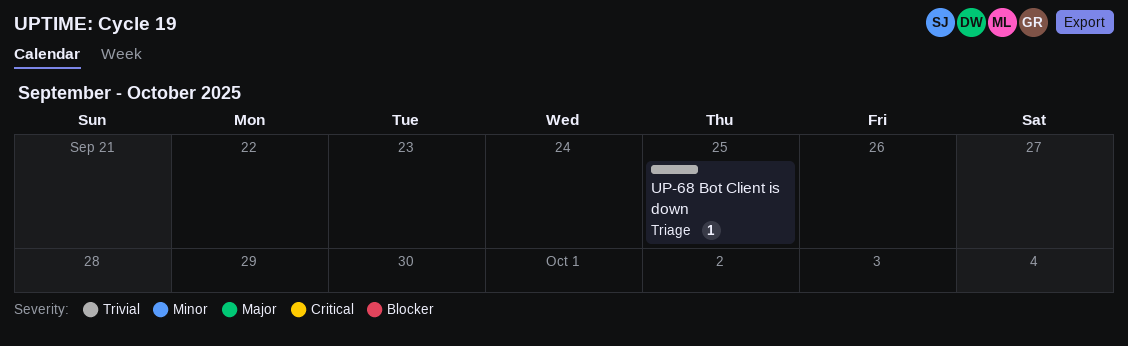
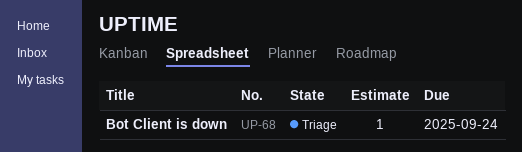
UP-68, due: Sep 25 -> Sep 24

